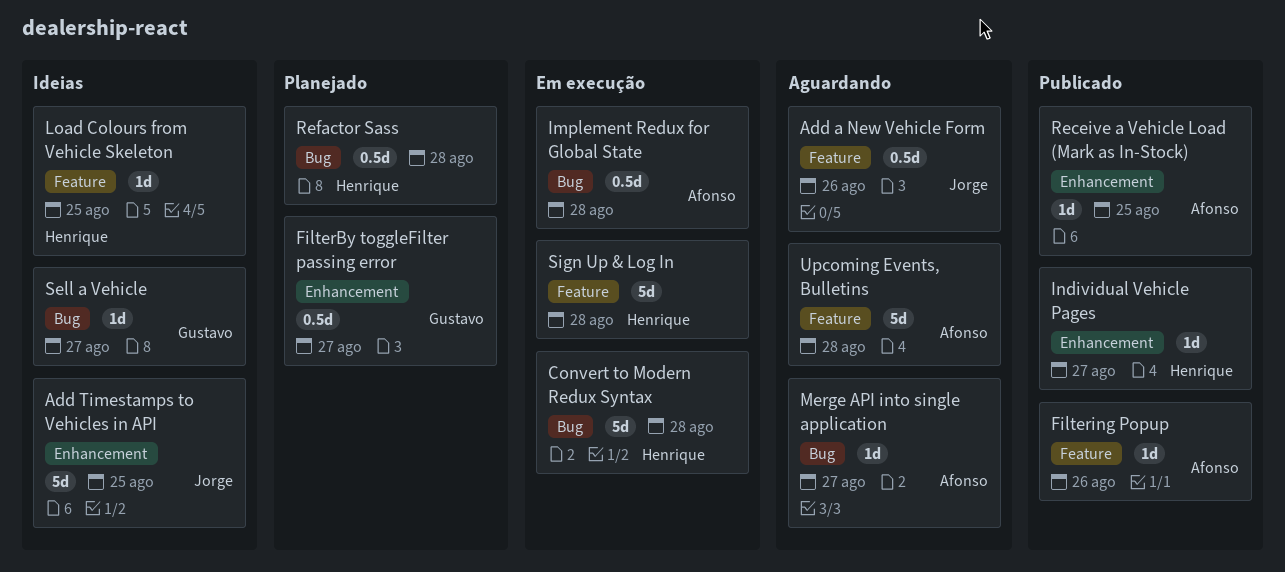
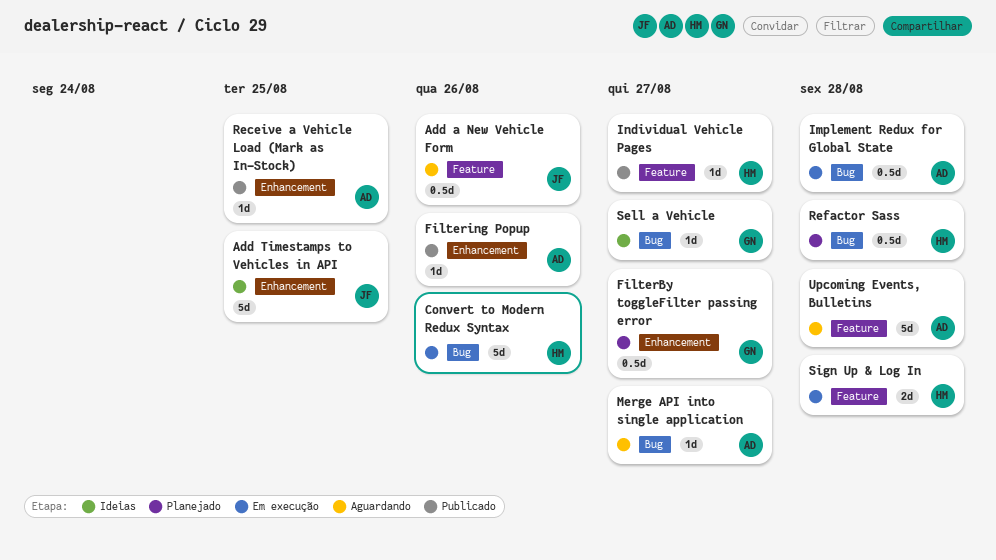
Convert to Modern Redux Syntax, due: Aug 28 -> Aug 26
Filtering Popup, label: Feature -> Enhancement
Individual Vehicle Pages, label: Enhancement -> Feature
Load Colours from Vehicle Skeleton: present -> none
Sign Up & Log In, estimate: 5d -> 2d

